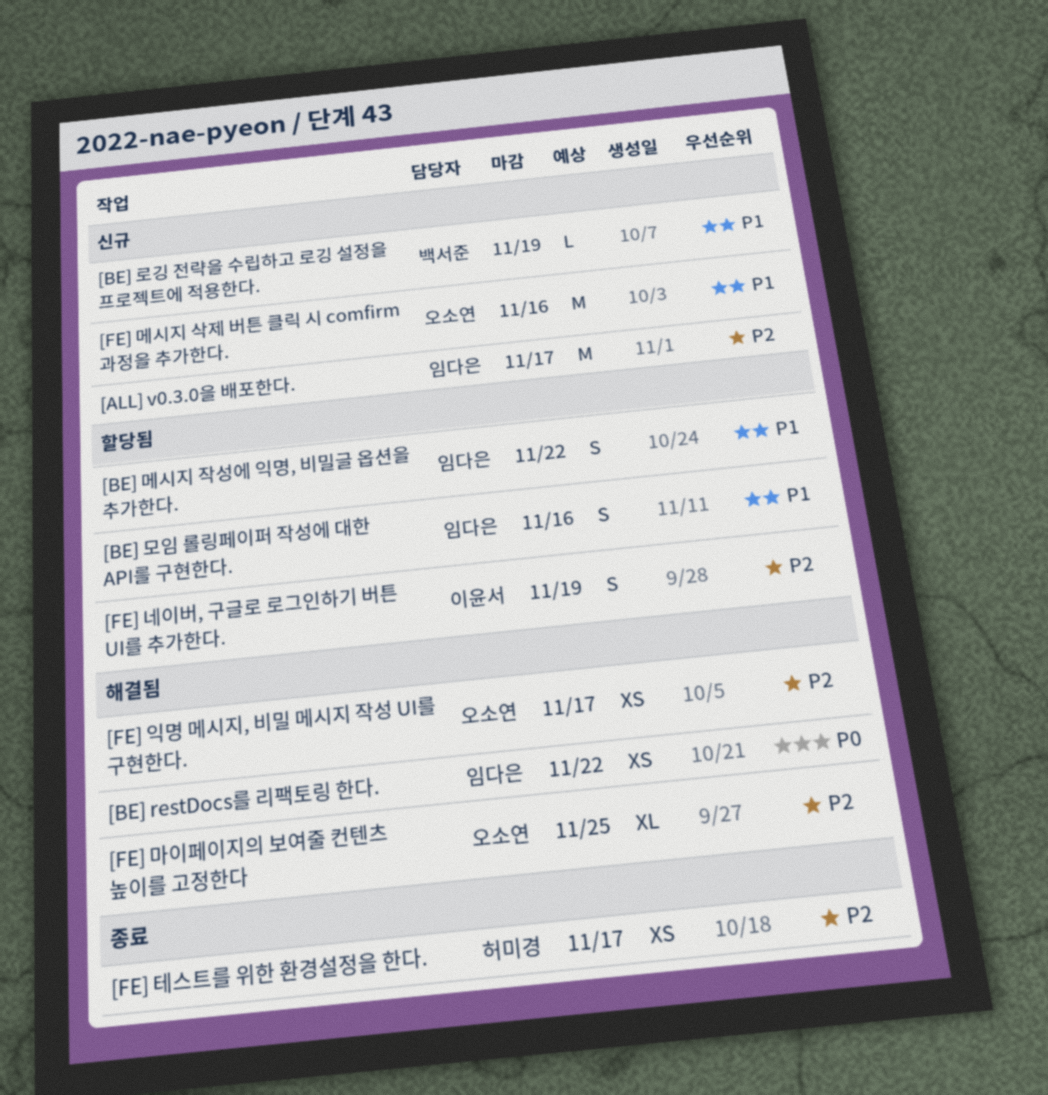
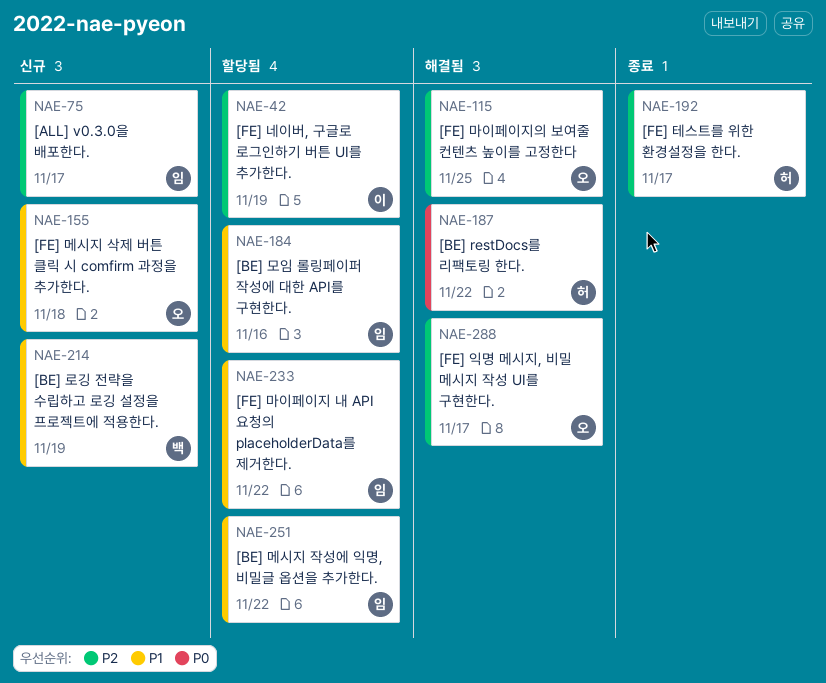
[BE] restDocs를 리팩토링 한다., owner: 임다은 -> 허미경
[FE] 마이페이지 내 API 요청의 placeholderData를 제거한다.: none -> present
[FE] 메시지 삭제 버튼 클릭 시 comfirm 과정을 추가한다., due: Nov 16 -> Nov 18

